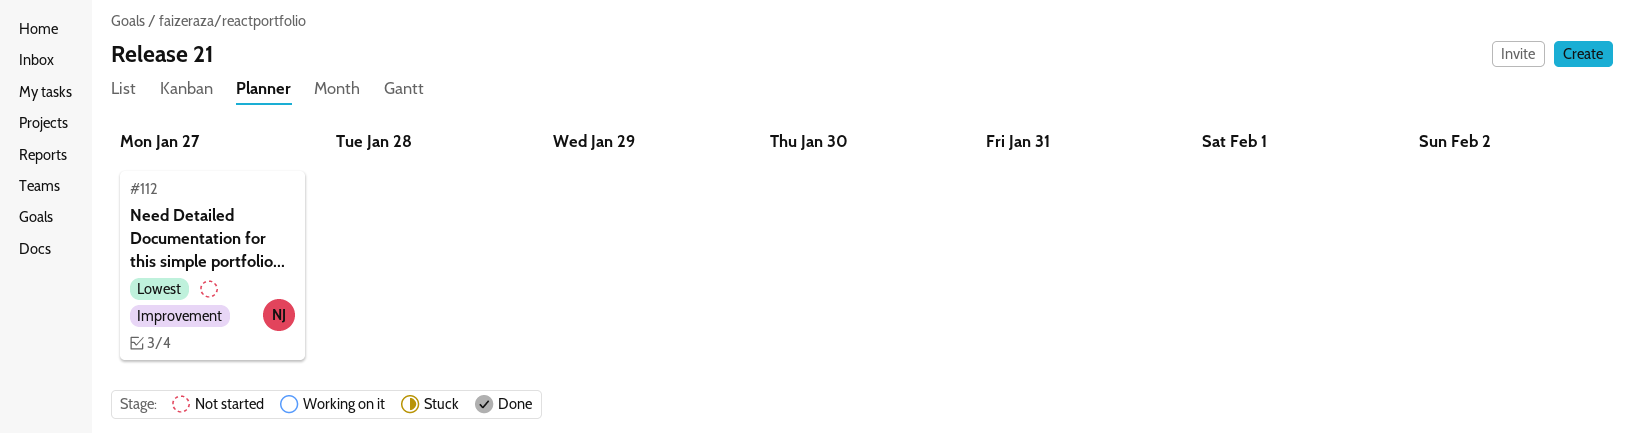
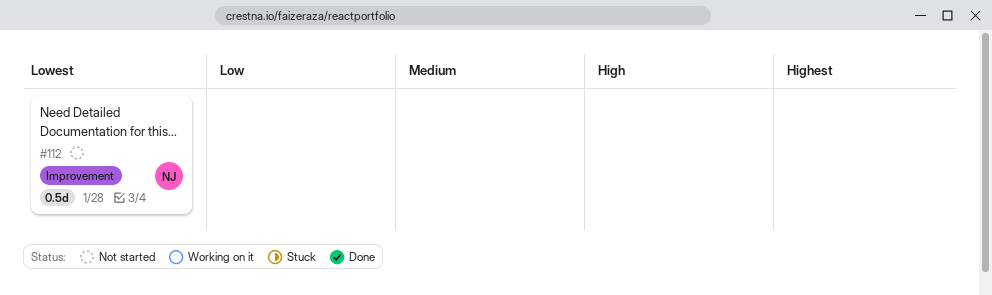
#112, due: Jan 27 -> Jan 28

